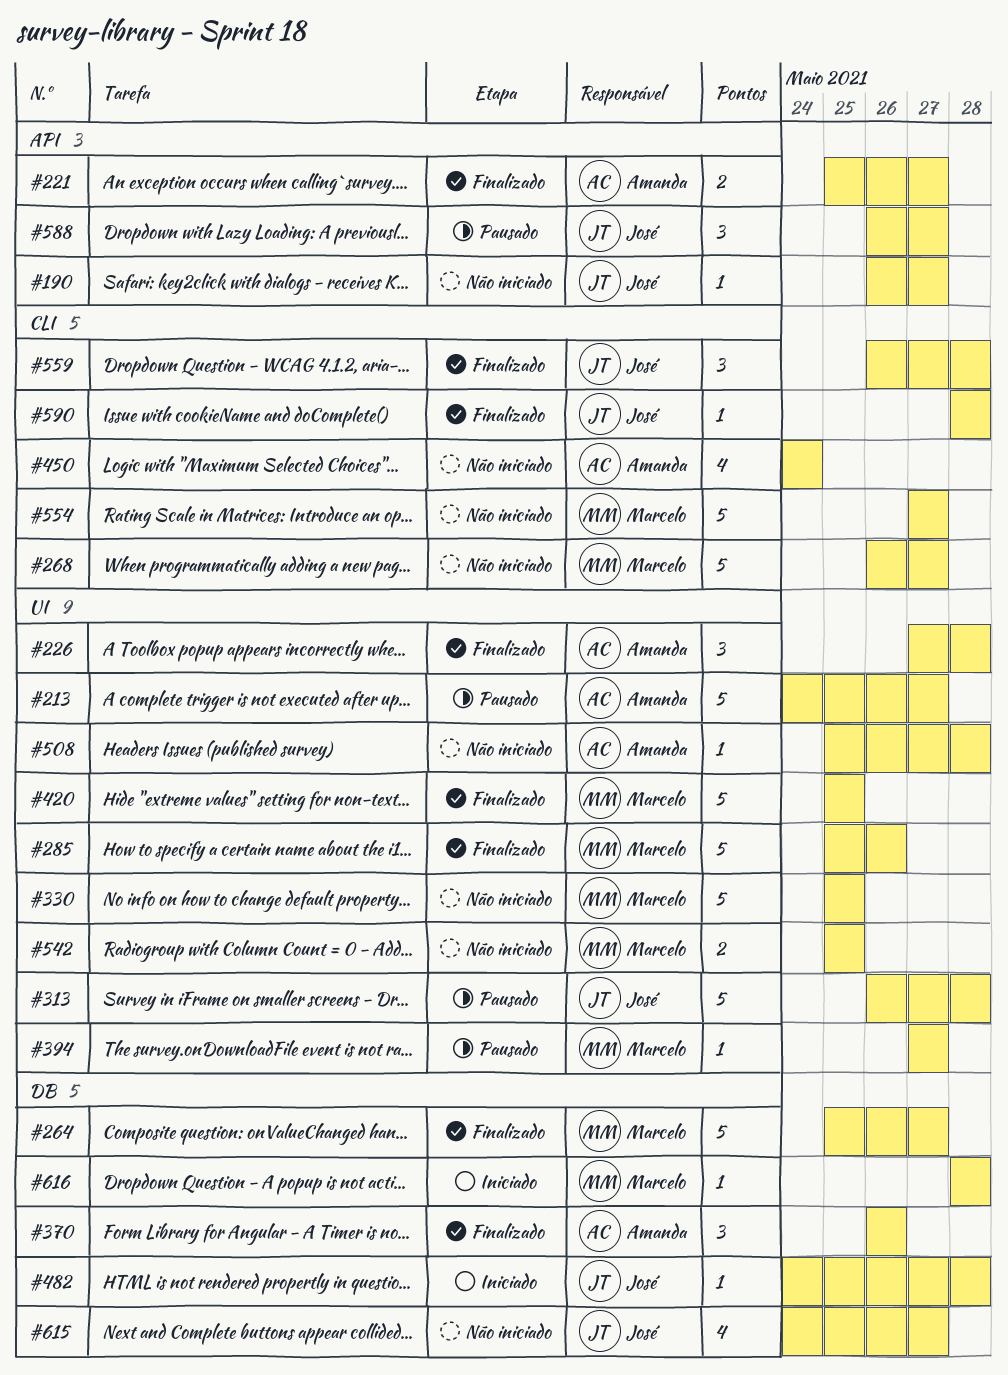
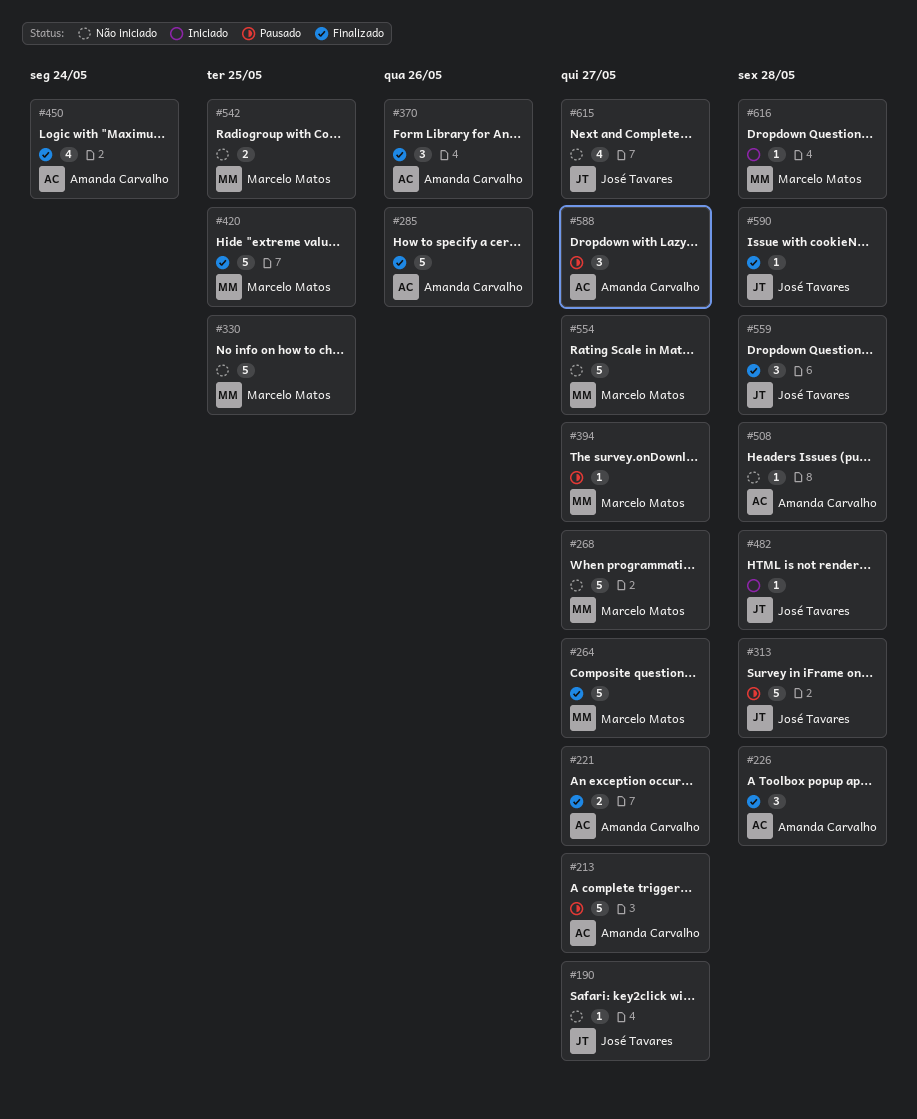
#285, owner: Marcelo Matos -> Amanda Carvalho
#450, status: Não iniciado -> Finalizado
#588, owner: José Tavares -> Amanda Carvalho

